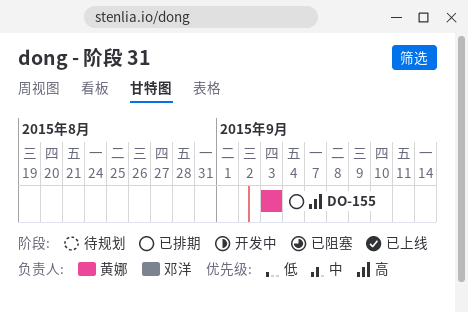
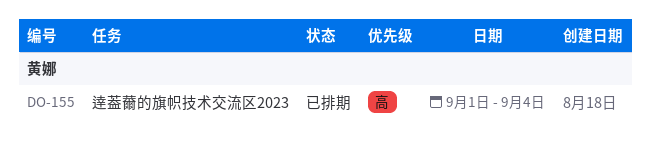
DO-155, start: Sep 3 -> Sep 1
DO-155, due: Sep 3 -> Sep 4

